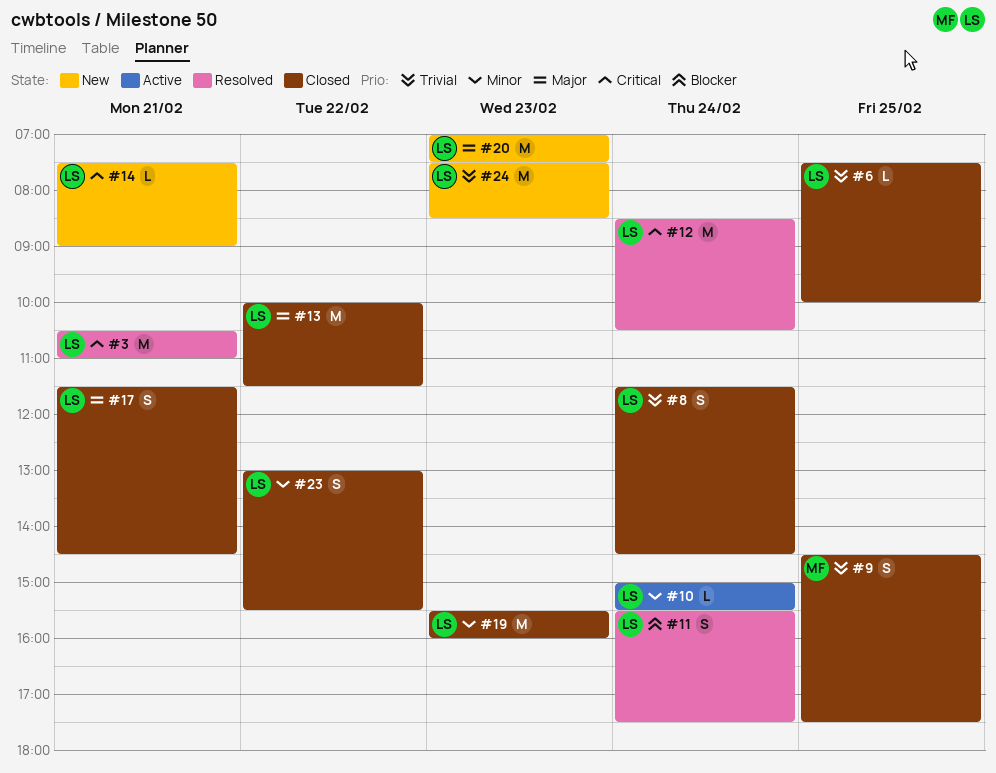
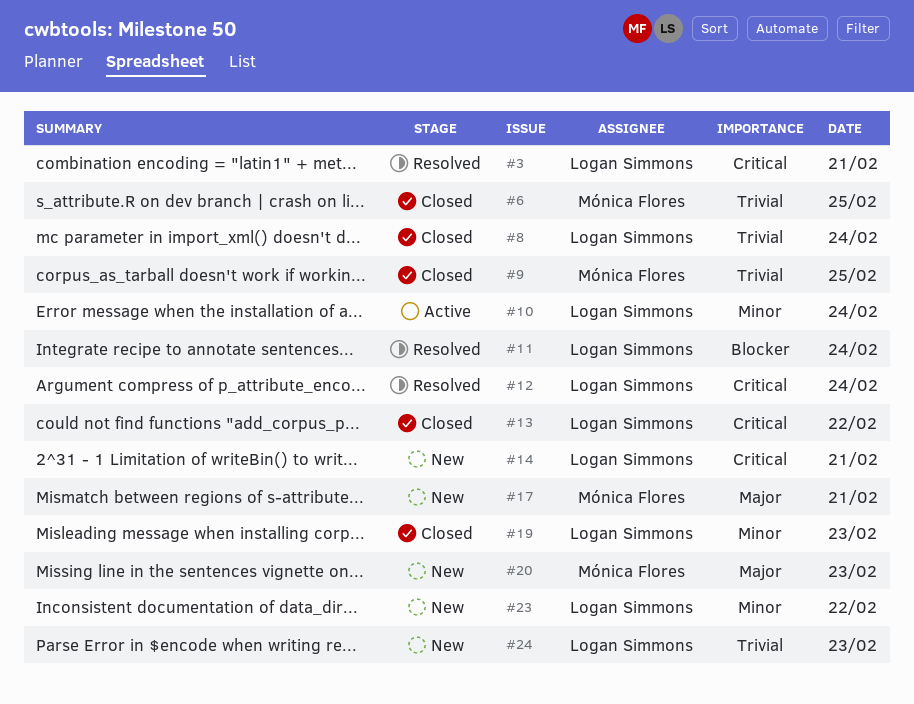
#6, owner: Logan Simmons -> Mónica Flores
#13, priority: Major -> Critical
#17, status: Closed -> New
#17, owner: Logan Simmons -> Mónica Flores
#20, owner: Logan Simmons -> Mónica Flores
#23, status: Closed -> New

